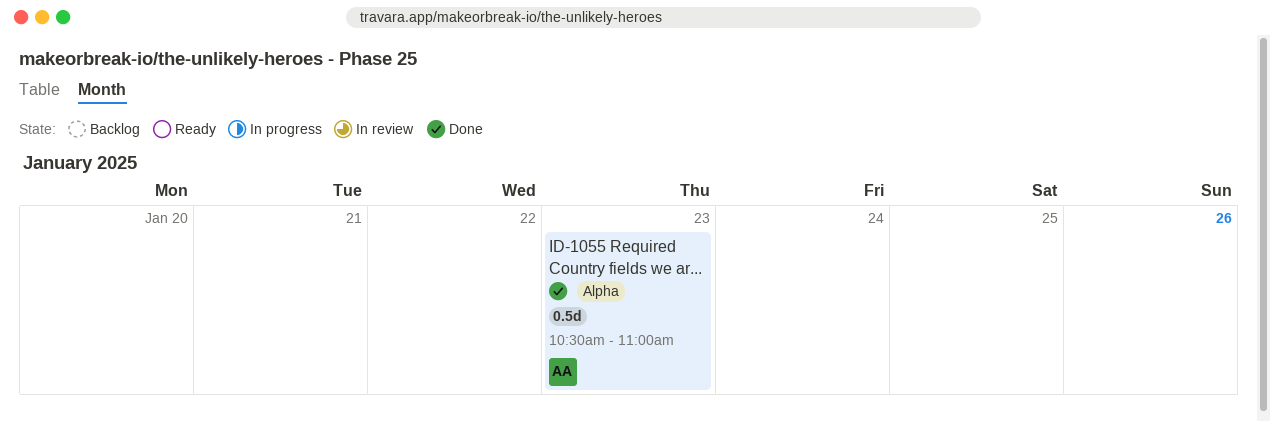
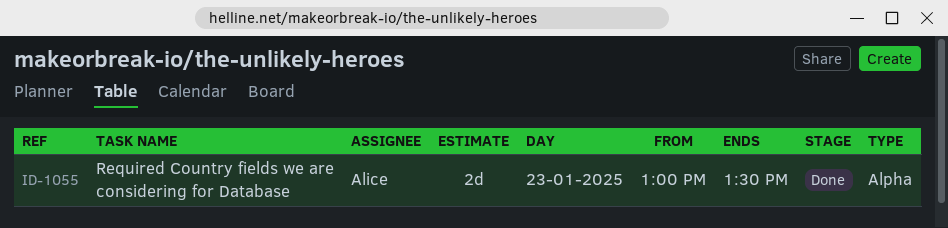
ID-1055, estimate: 0.5d -> 2d
ID-1055, begins: 10:30 -> 13:00
ID-1055, ends: 11:00 -> 13:30

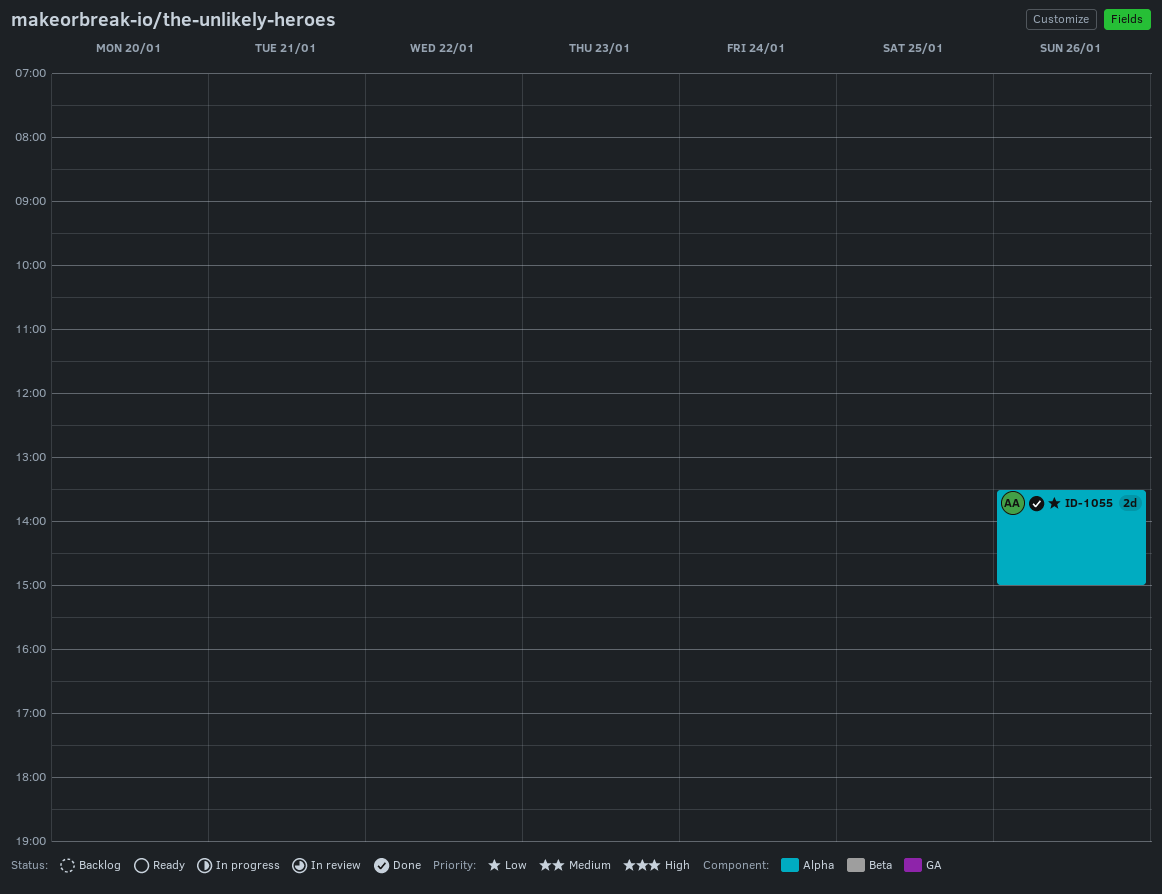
ID-1055, day: Jan 23 -> Jan 26
ID-1055, begins: 13:00 -> 13:30
ID-1055, ends: 13:30 -> 15:00

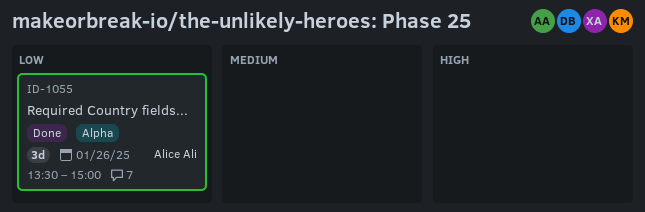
ID-1055, estimate: 2d -> 3d

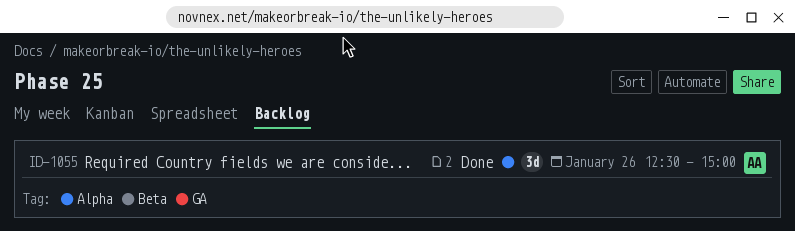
ID-1055, begins: 13:30 -> 12:30

